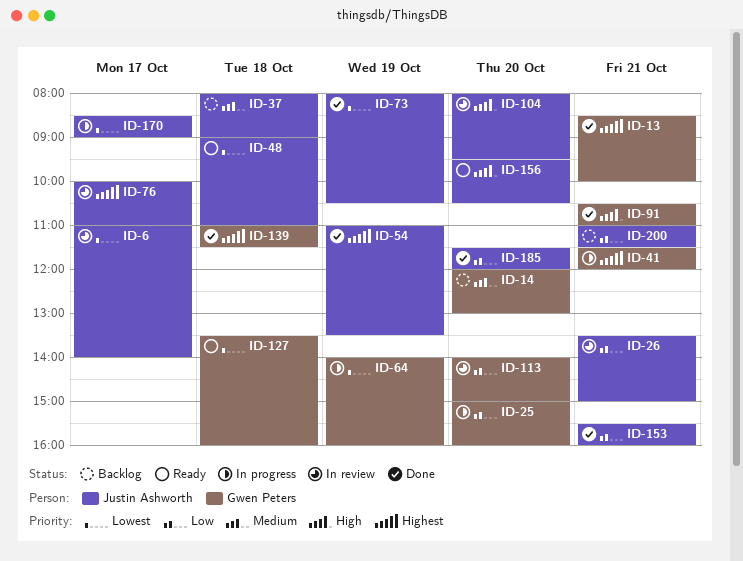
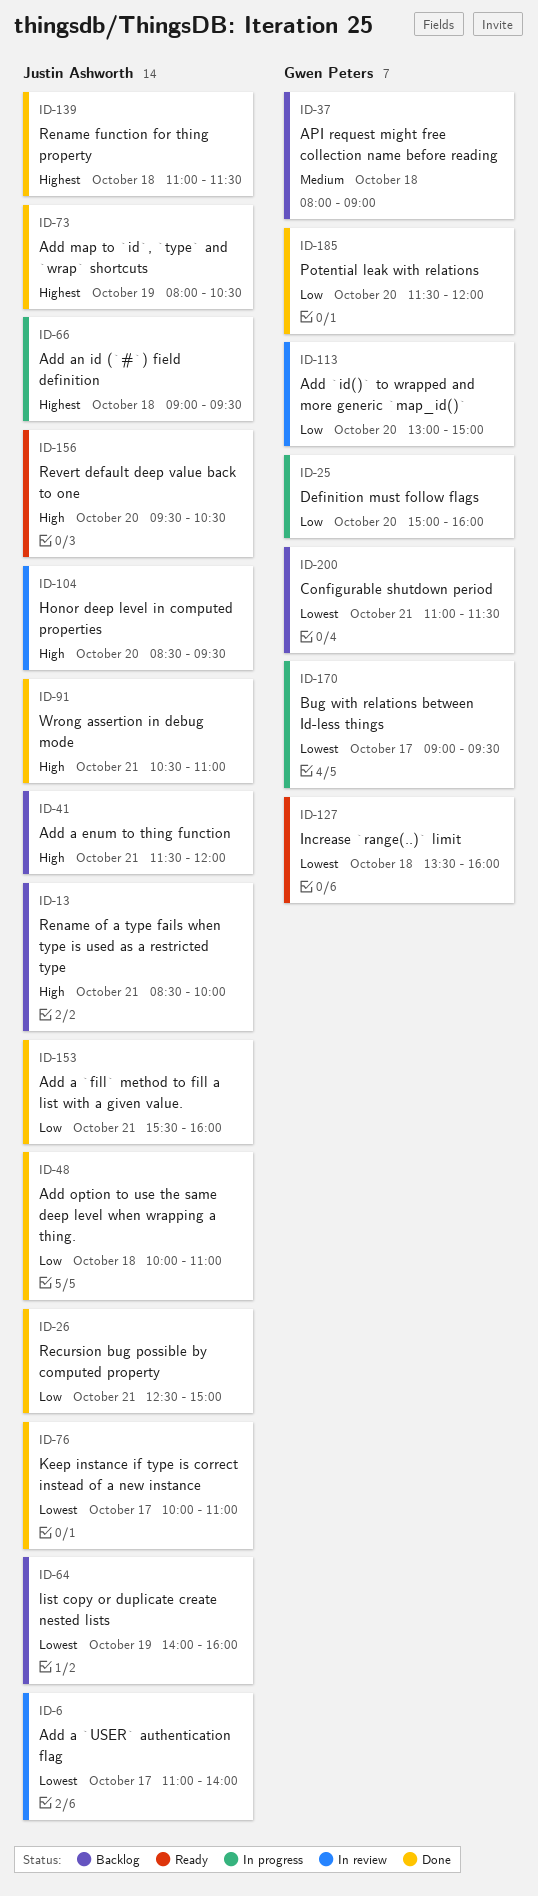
ID-13, status: Done -> Backlog
ID-13, owner: Gwen Peters -> Justin Ashworth
ID-13, priority: Highest -> High
ID-14: present -> none
ID-26, status: In review -> Done
ID-26, begins: 13:30 -> 12:30
ID-37, owner: Justin Ashworth -> Gwen Peters
ID-41, status: In progress -> Backlog
ID-41, owner: Gwen Peters -> Justin Ashworth
ID-41, priority: Highest -> High
ID-48, status: Ready -> Done
ID-48, priority: Lowest -> Low
ID-48, begins: 09:00 -> 10:00
ID-54: present -> none
ID-64, status: In progress -> Backlog
ID-64, owner: Gwen Peters -> Justin Ashworth
ID-66: none -> present
ID-73, priority: Lowest -> Highest
ID-76, status: In review -> Done
ID-76, priority: Highest -> Lowest
ID-91, owner: Gwen Peters -> Justin Ashworth
ID-104, begins: 08:00 -> 08:30
ID-113, begins: 14:00 -> 13:00
ID-139, owner: Gwen Peters -> Justin Ashworth
ID-170, owner: Justin Ashworth -> Gwen Peters
ID-170, begins: 08:30 -> 09:00
ID-170, ends: 09:00 -> 09:30
ID-185, owner: Justin Ashworth -> Gwen Peters
ID-200, owner: Justin Ashworth -> Gwen Peters
ID-200, priority: Low -> Lowest

